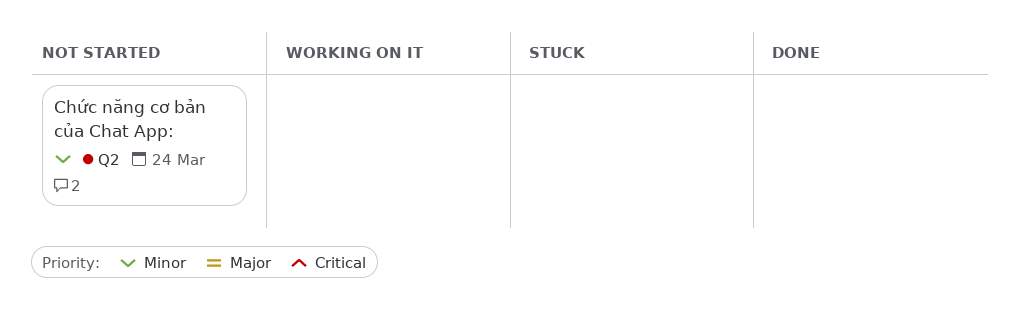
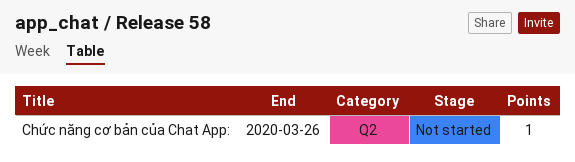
Chức năng cơ bản của Chat App:, due: Mar 24 -> Mar 26

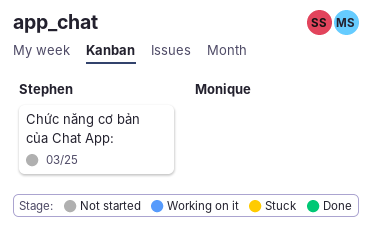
Chức năng cơ bản của Chat App:, due: Mar 26 -> Mar 25

